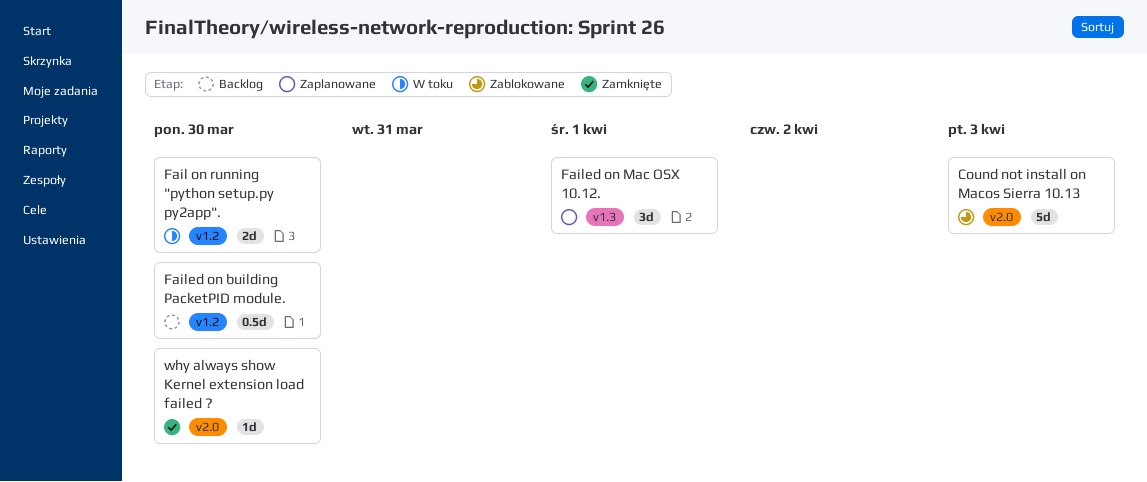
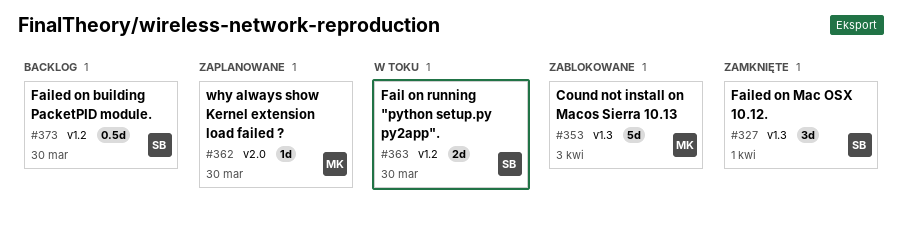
Cound not install on Macos Sierra 10.13, label: v2.0 -> v1.3
Failed on Mac OSX 10.12., status: Zaplanowane -> Zamknięte
why always show Kernel extension load failed ?, status: Zamknięte -> Zaplanowane

